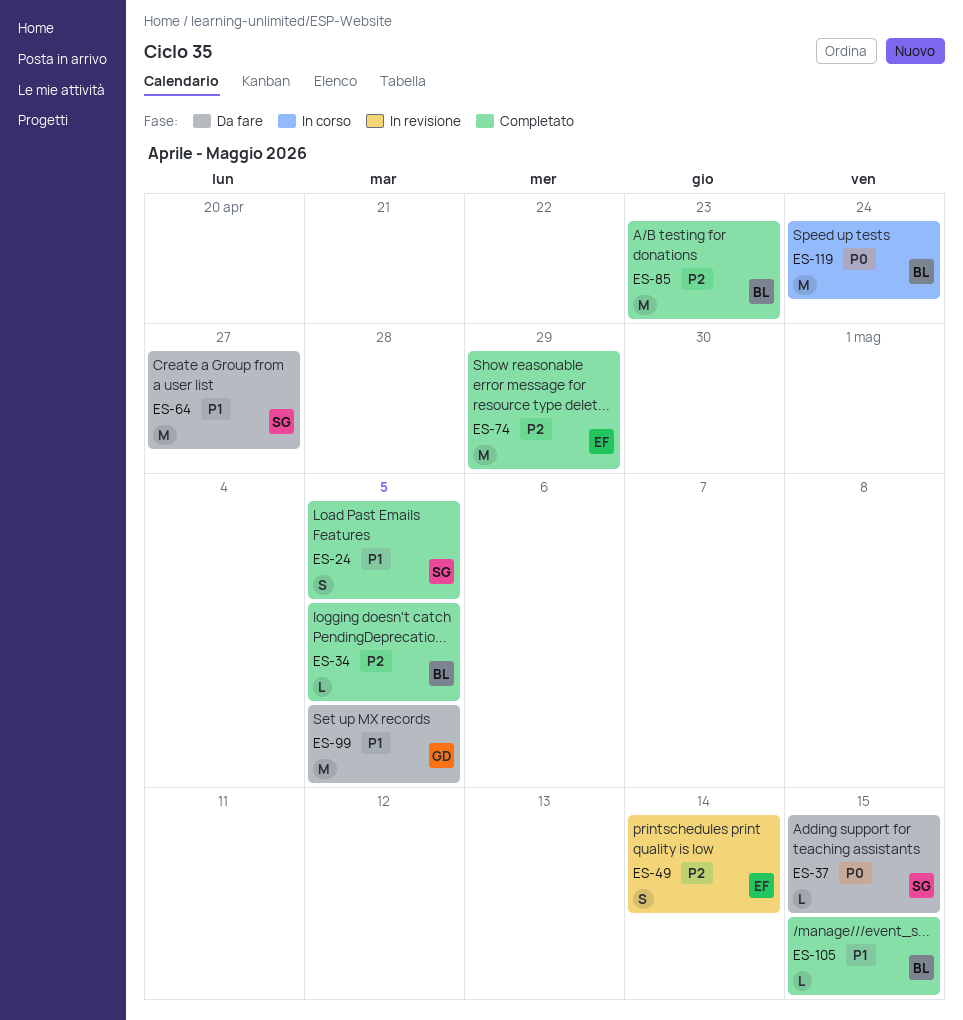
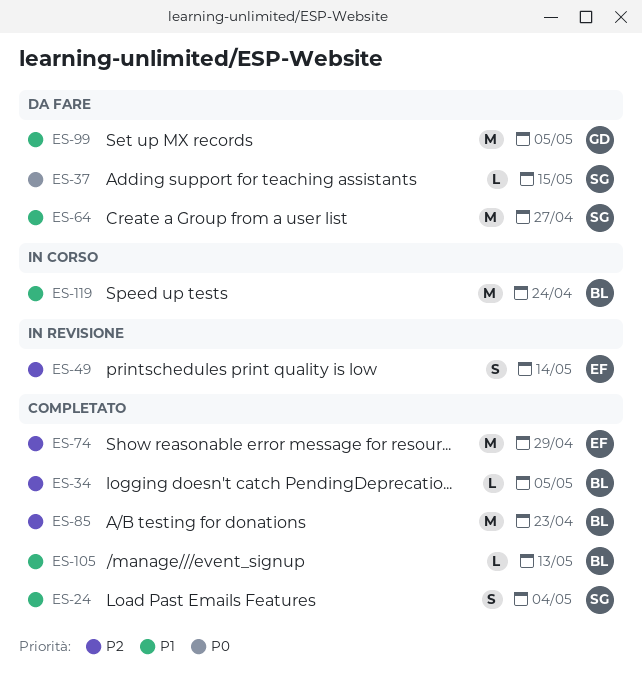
ES-24, due: May 5 -> May 4
ES-105, due: May 15 -> May 13
ES-119, priority: P0 -> P1

